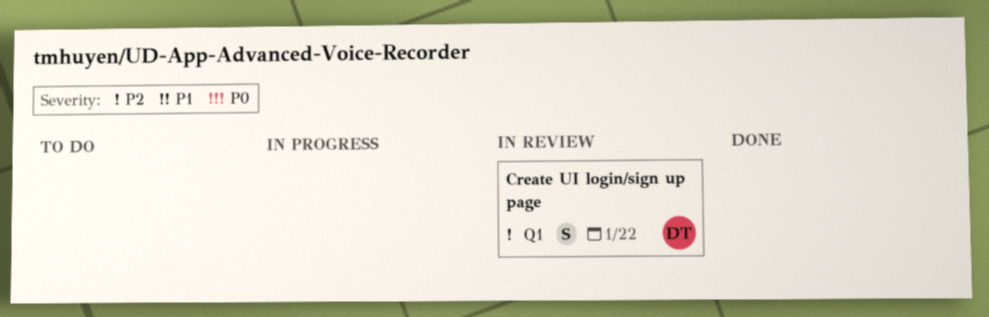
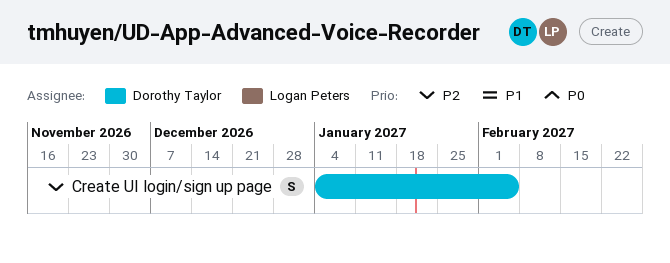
Create UI login/sign up page, due: Jan 22 -> Feb 5

